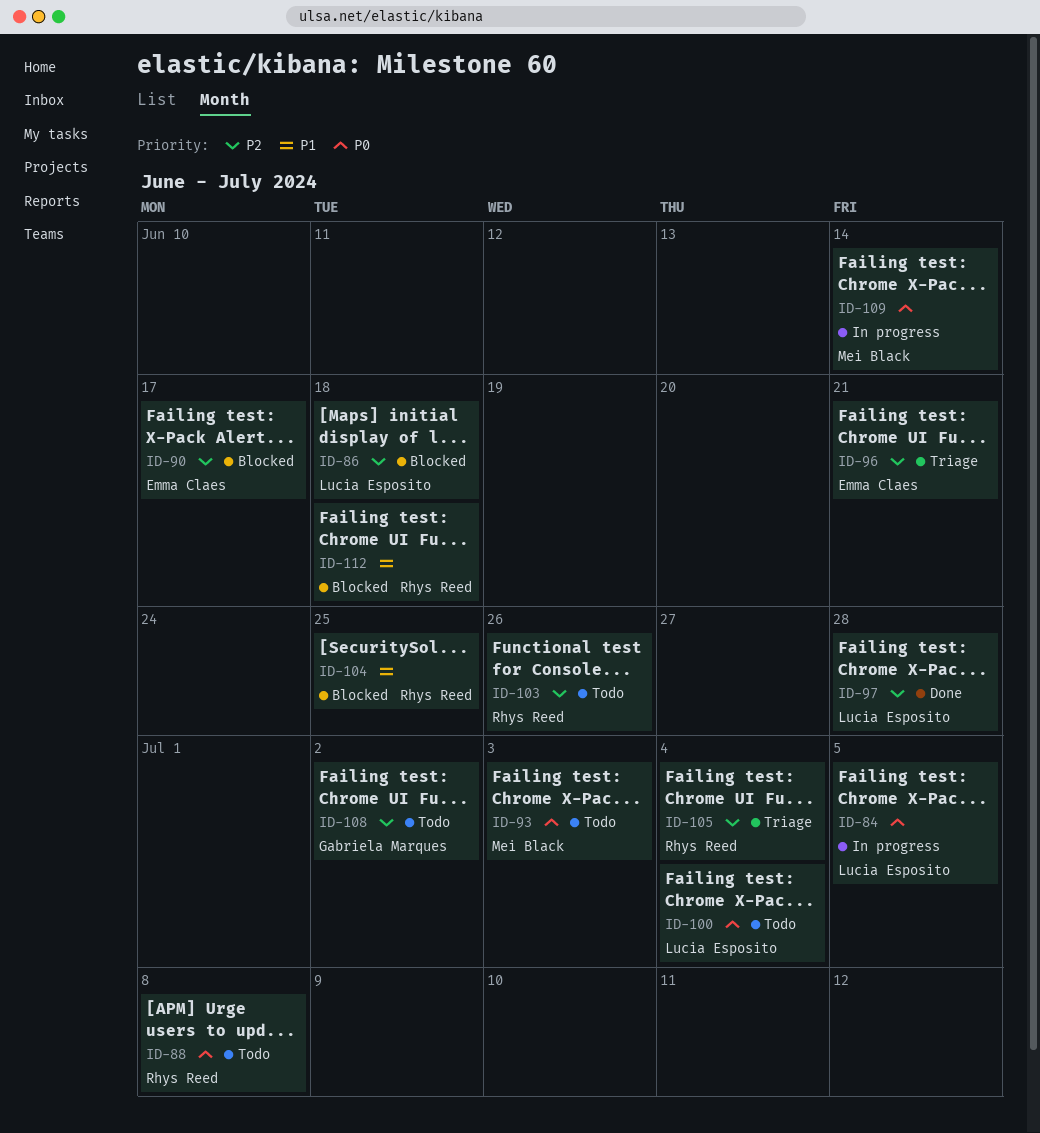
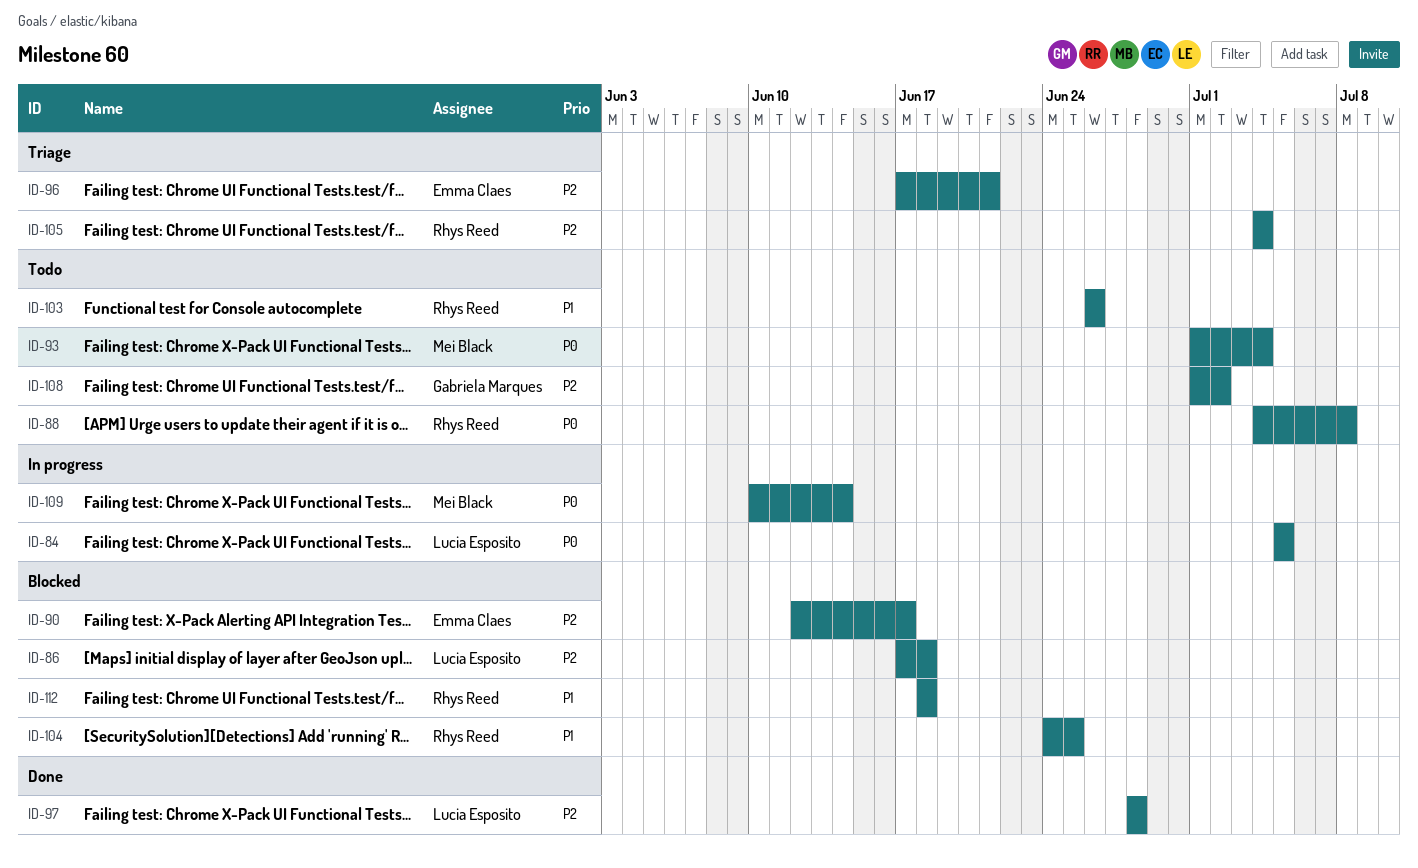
ID-93, due: Jul 3 -> Jul 4
ID-100: present -> none
ID-103, priority: P2 -> P1

